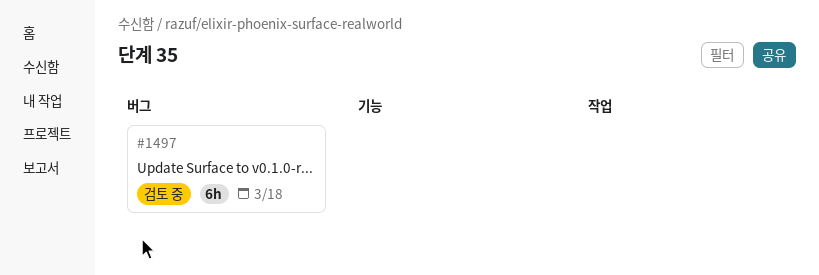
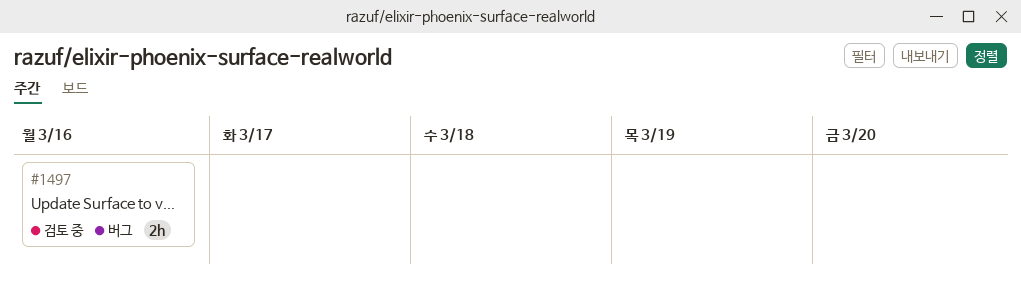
#1497, estimate: 6h -> 2h
#1497, due: Mar 18 -> Mar 16

